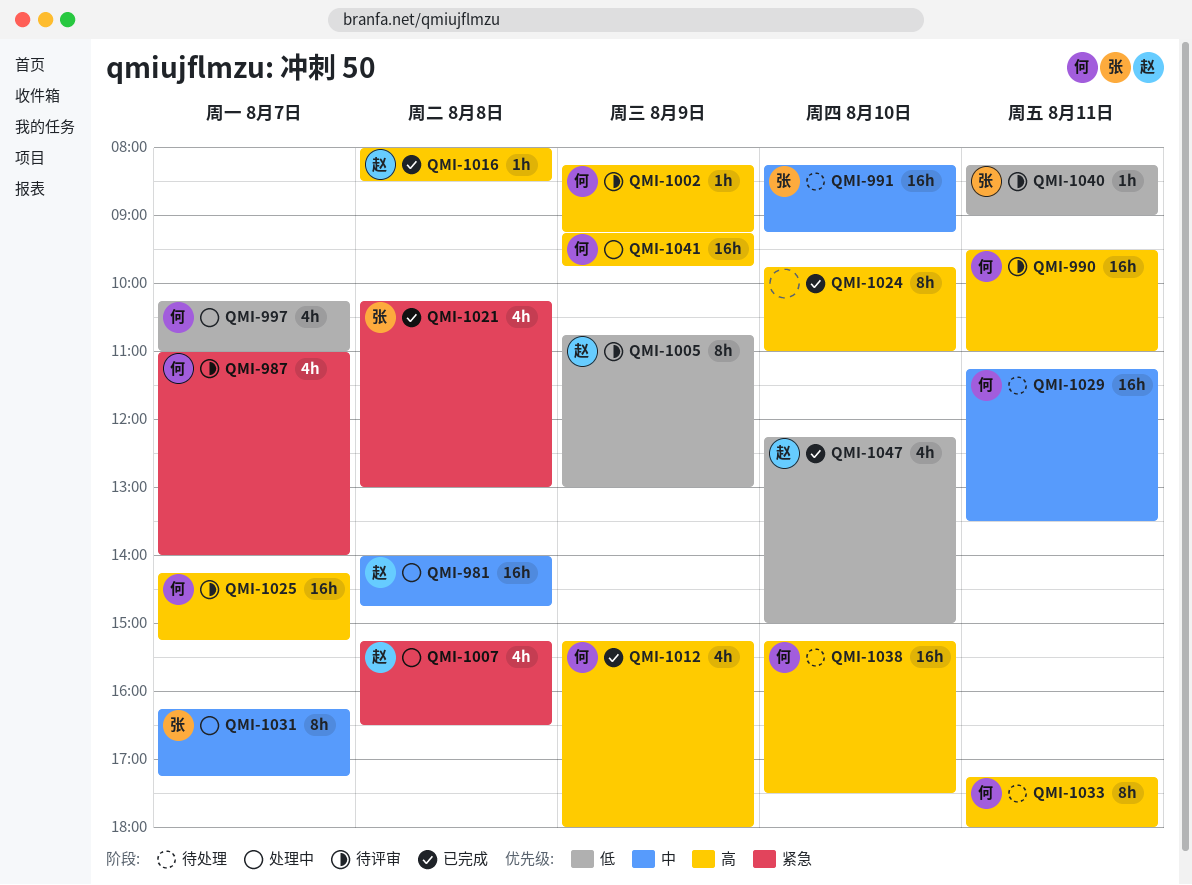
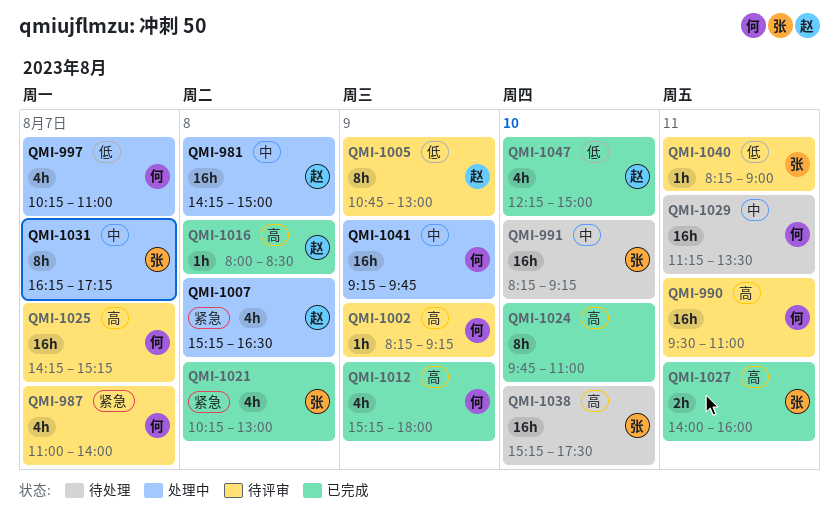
QMI-981, begins: 14:00 -> 14:15
QMI-981, ends: 14:45 -> 15:00
QMI-1027: none -> present
QMI-1033: present -> none
QMI-1038, owner: 何 -> 张
QMI-1041, priority: 高 -> 中

